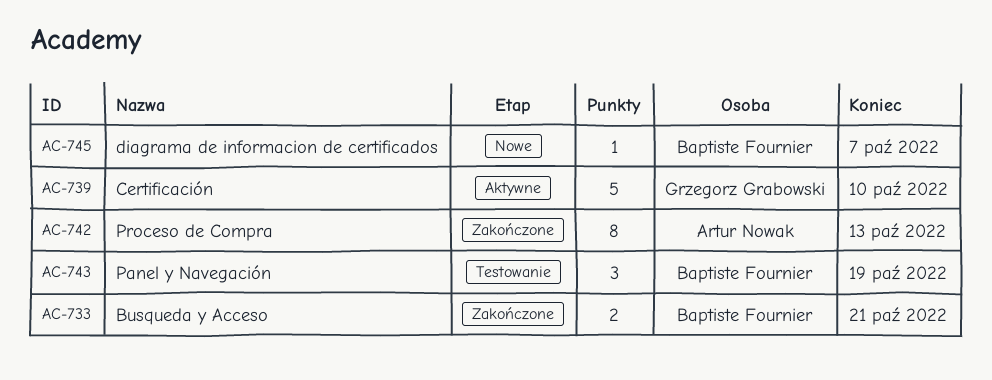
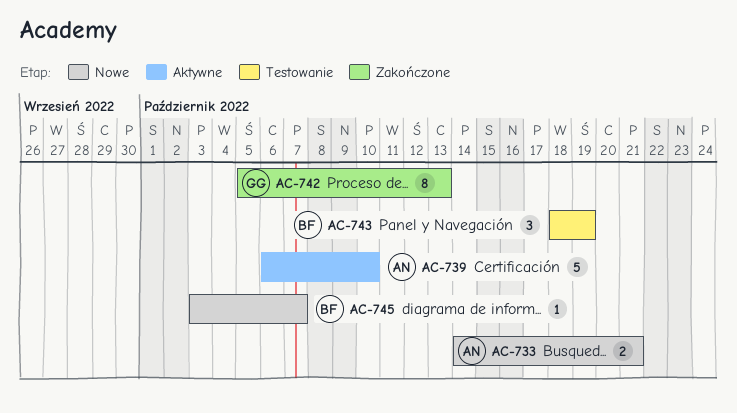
AC-733, status: Zakończone -> Nowe
AC-733, owner: Baptiste Fournier -> Artur Nowak
AC-739, owner: Grzegorz Grabowski -> Artur Nowak
AC-742, owner: Artur Nowak -> Grzegorz Grabowski

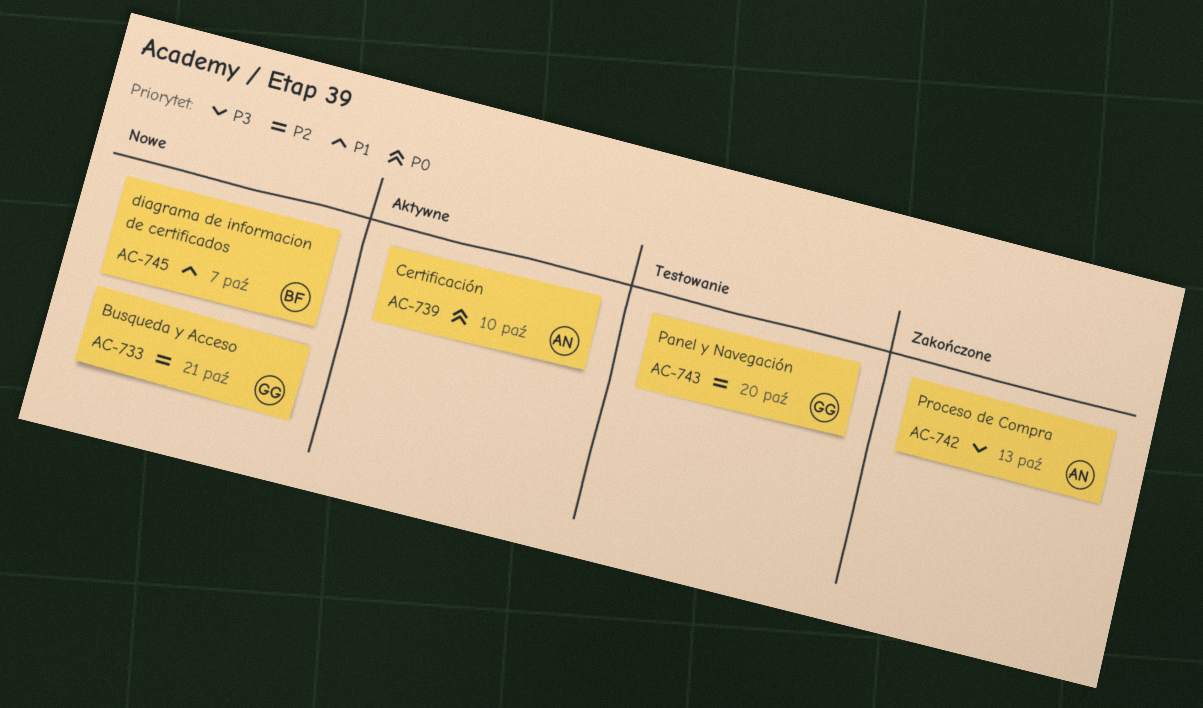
AC-733, owner: AN -> GG
AC-742, owner: GG -> AN
AC-743, owner: BF -> GG
AC-743, due: Oct 19 -> Oct 20

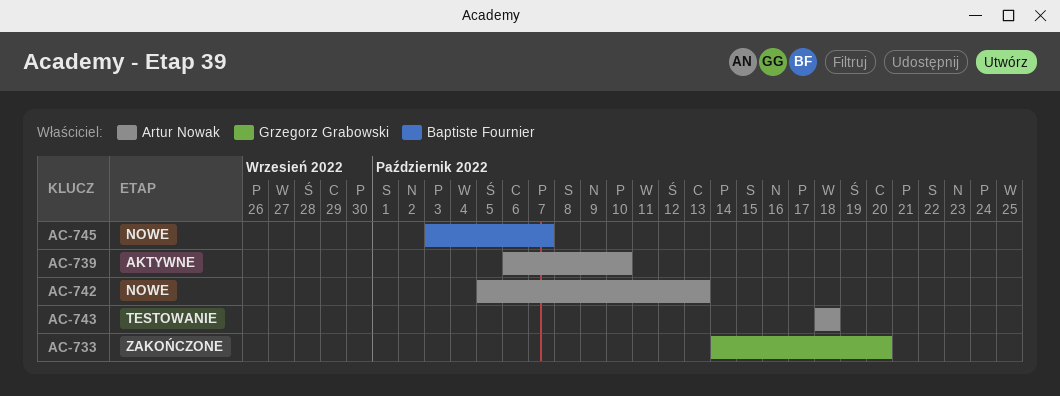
AC-733, status: Nowe -> Zakończone
AC-733, due: Oct 21 -> Oct 20
AC-742, status: Zakończone -> Nowe
AC-743, owner: Grzegorz Grabowski -> Artur Nowak
AC-743, due: Oct 20 -> Oct 18

